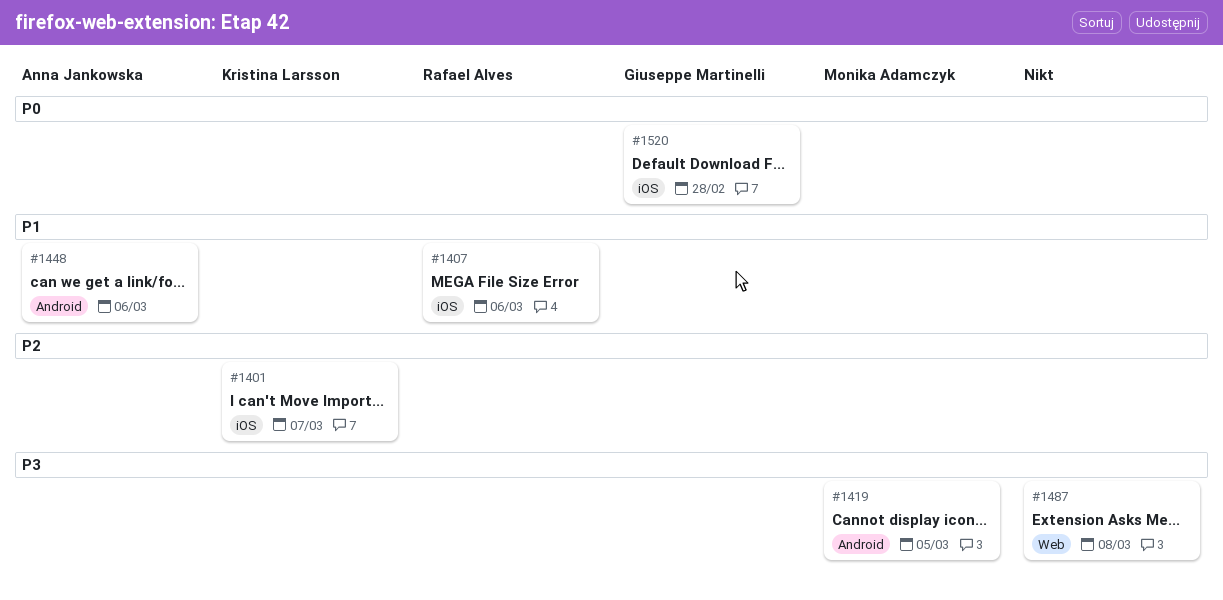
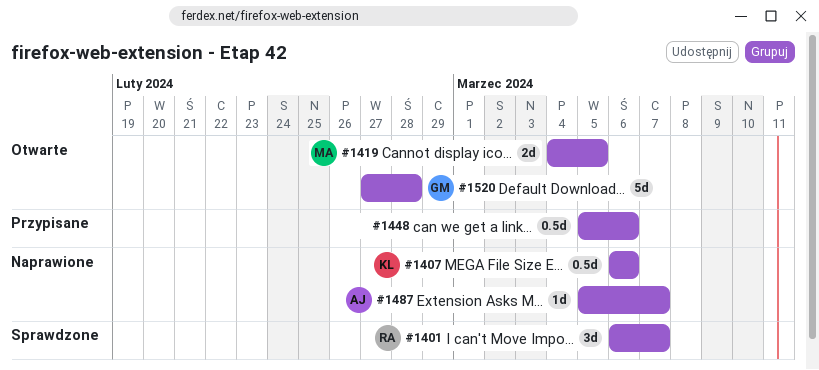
#1401, owner: Kristina Larsson -> Rafael Alves
#1407, owner: Rafael Alves -> Kristina Larsson
#1448, owner: Anna Jankowska -> none
#1487, owner: none -> Anna Jankowska
#1487, due: Mar 8 -> Mar 7

